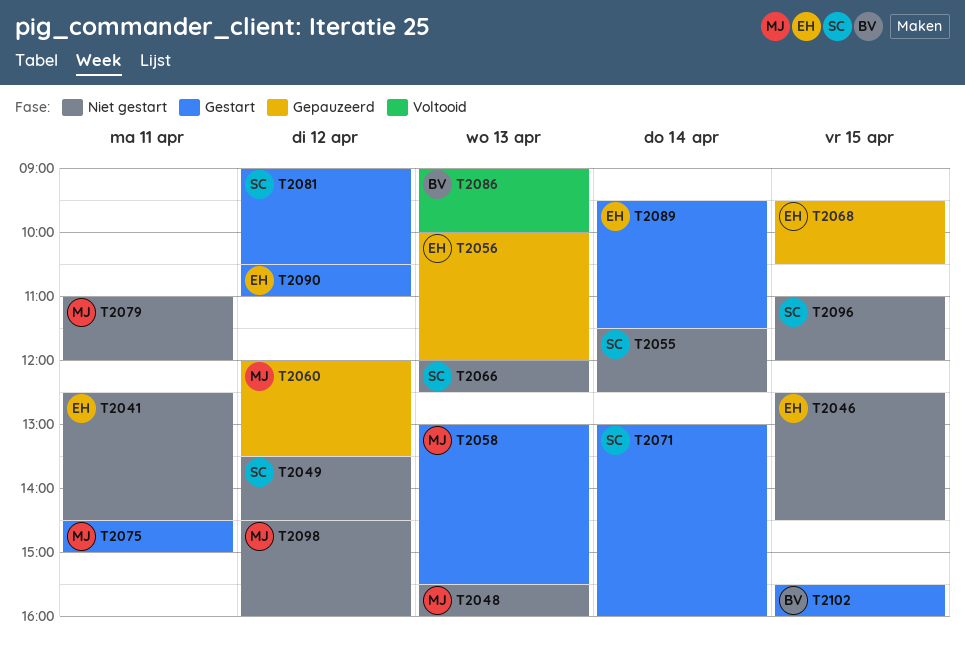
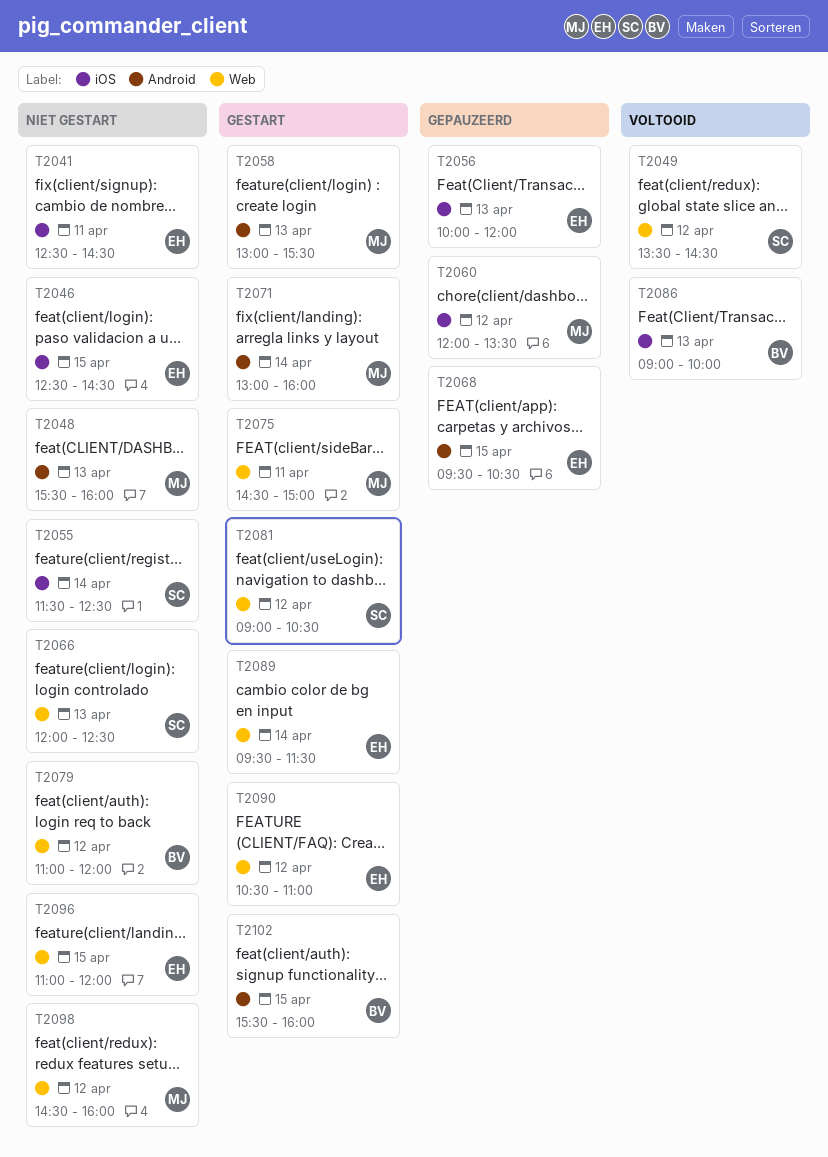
T2049, status: Niet gestart -> Voltooid
T2071, owner: SC -> MJ
T2079, owner: MJ -> BV
T2079, day: Apr 11 -> Apr 12
T2096, owner: SC -> EH

